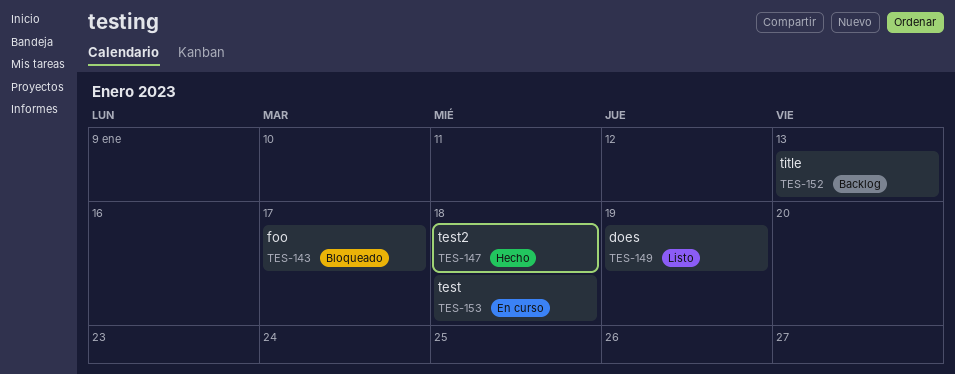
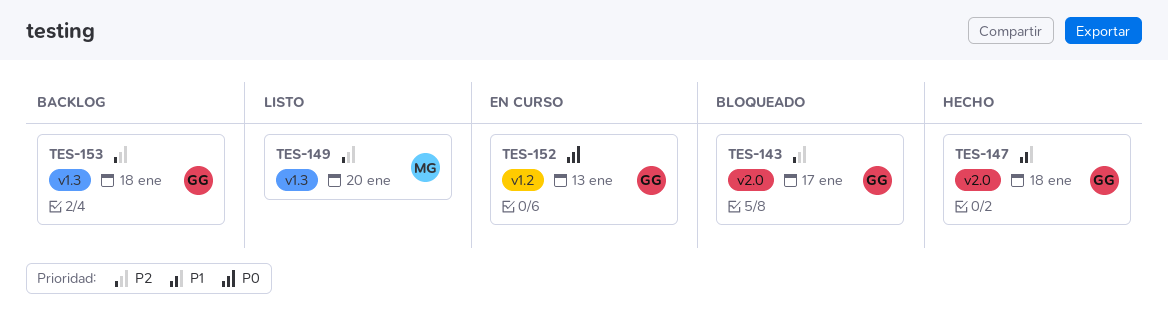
TES-149, due: Jan 19 -> Jan 20
TES-152, status: Backlog -> En curso
TES-153, status: En curso -> Backlog

